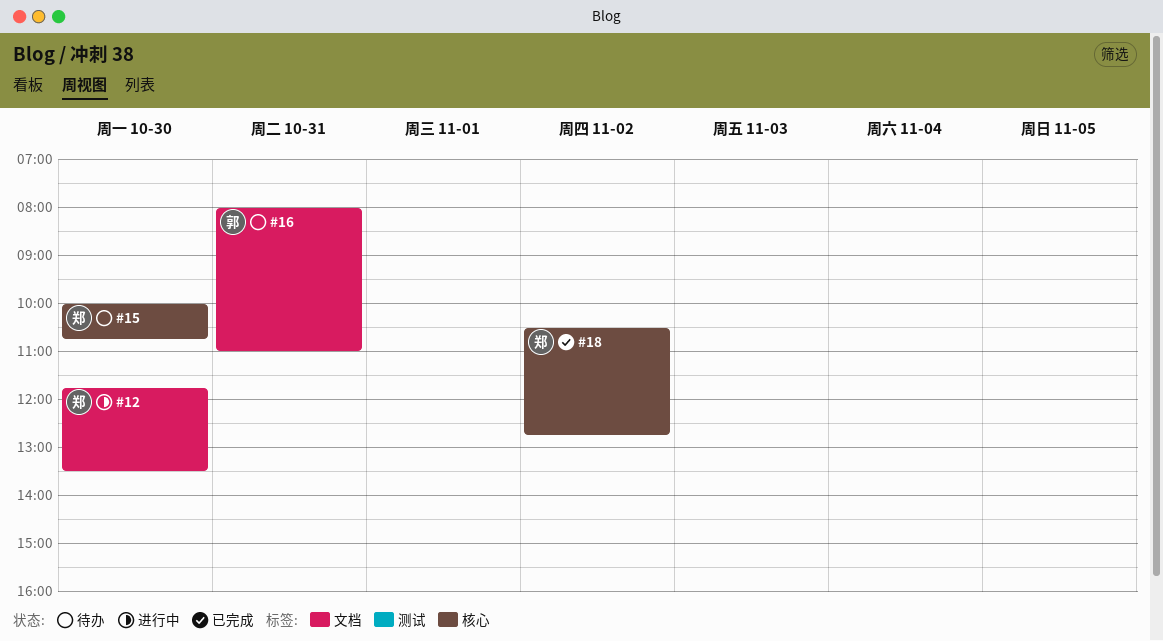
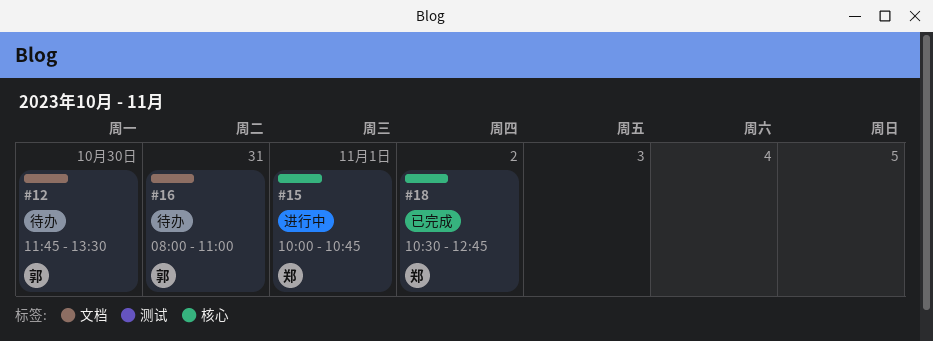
#12, status: 进行中 -> 待办
#12, owner: 郑 -> 郭
#15, status: 待办 -> 进行中
#15, day: Oct 30 -> Nov 1

